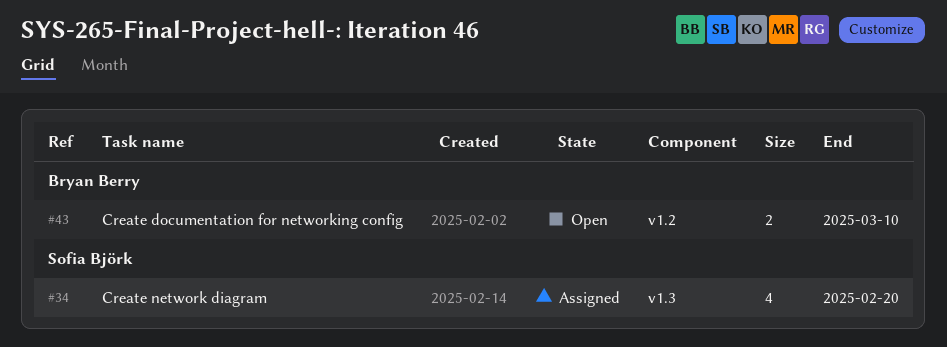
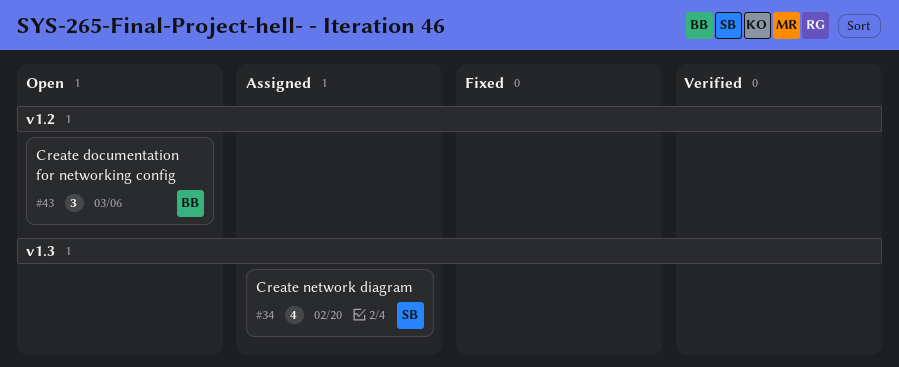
#43, estimate: 2 -> 3
#43, due: Mar 10 -> Mar 6

